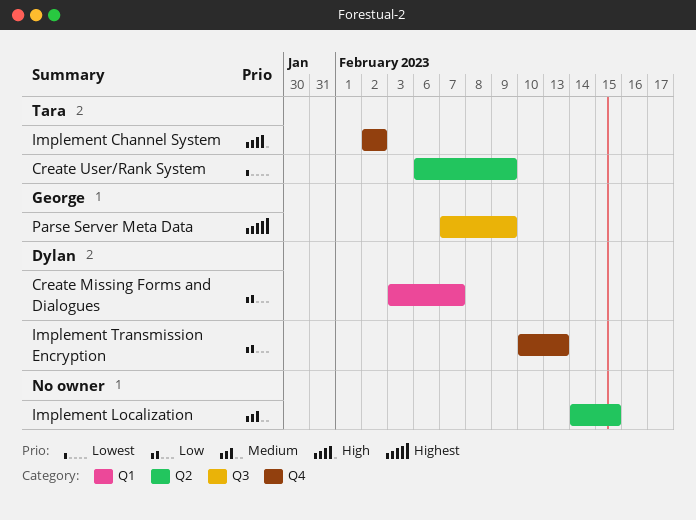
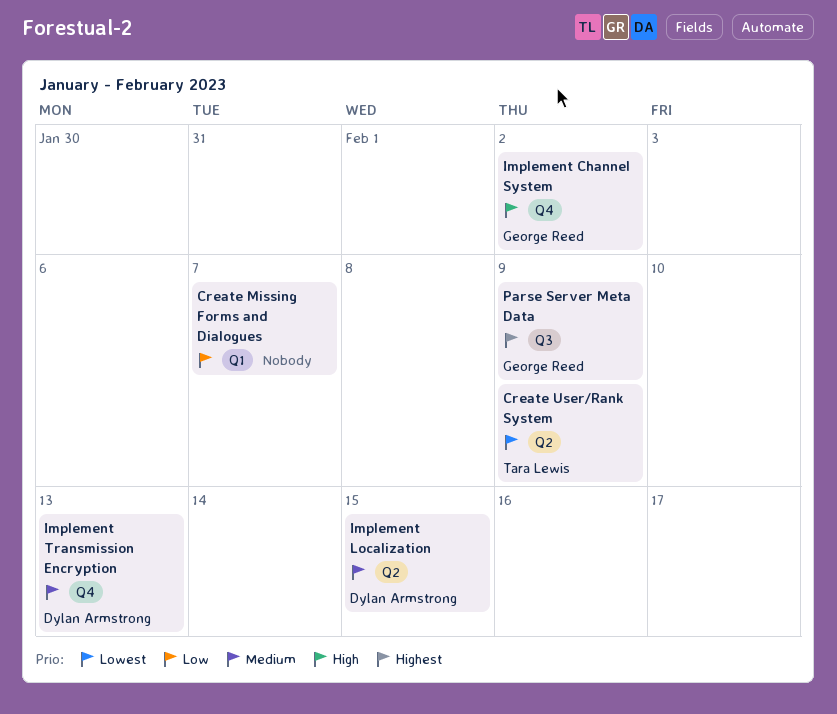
Create Missing Forms and Dialogues, owner: Dylan Armstrong -> none
Implement Channel System, owner: Tara Lewis -> George Reed
Implement Localization, owner: none -> Dylan Armstrong
Implement Transmission Encryption, priority: Low -> Medium

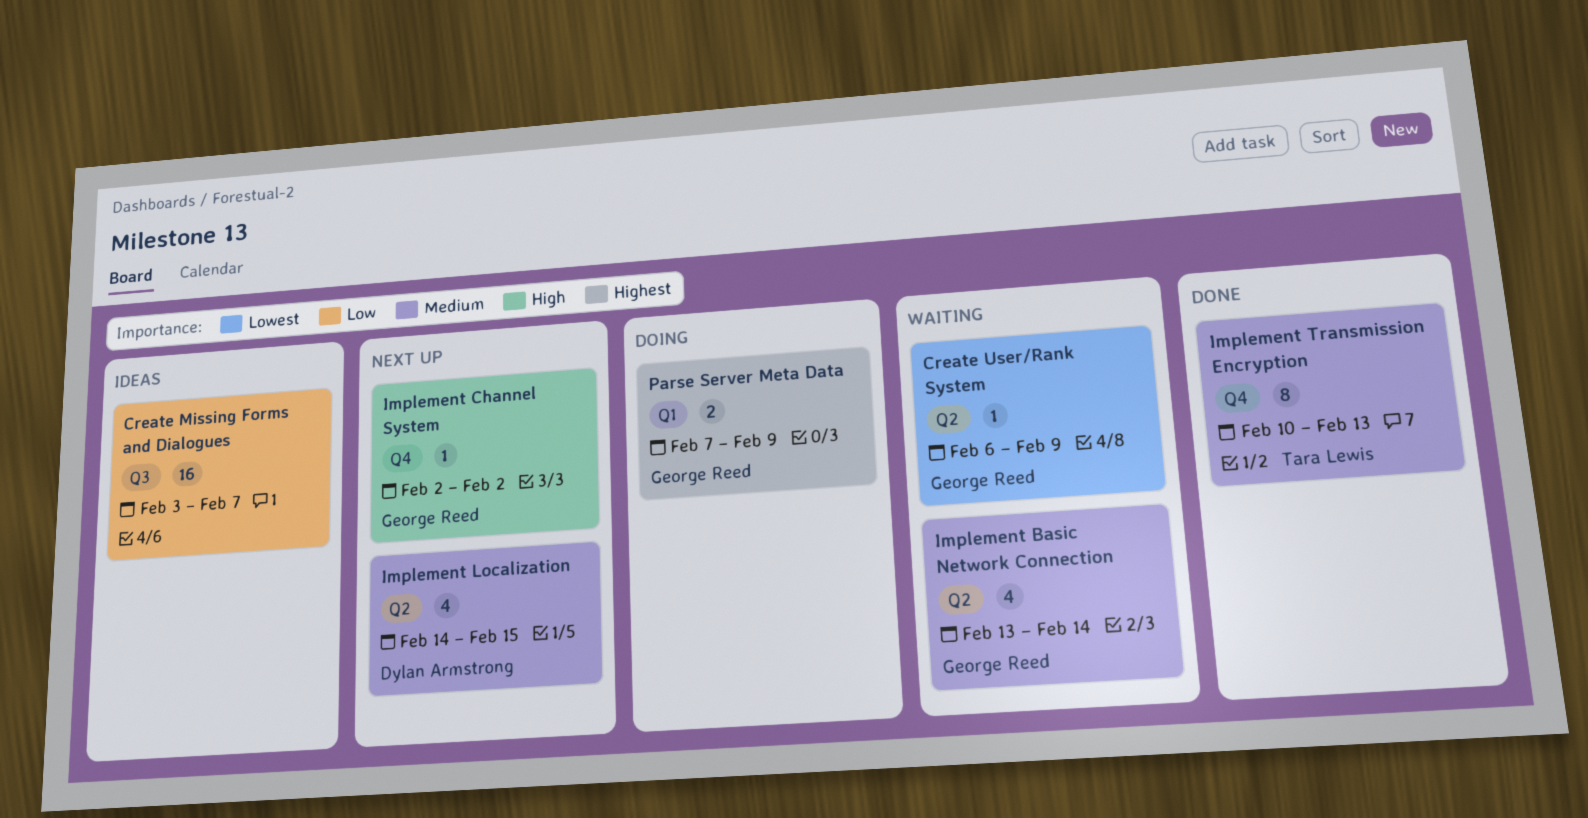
Create Missing Forms and Dialogues, label: Q1 -> Q3
Create User/Rank System, owner: Tara Lewis -> George Reed
Implement Basic Network Connection: none -> present
Implement Transmission Encryption, owner: Dylan Armstrong -> Tara Lewis
Parse Server Meta Data, label: Q3 -> Q1

